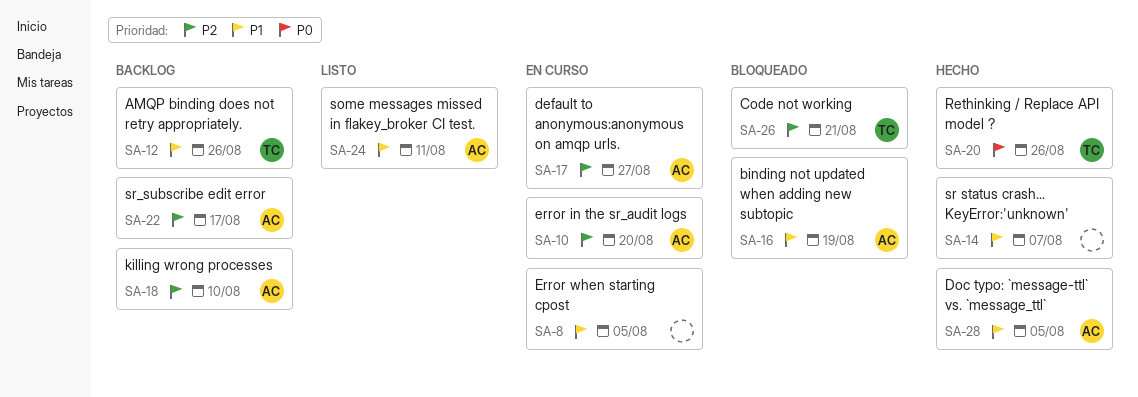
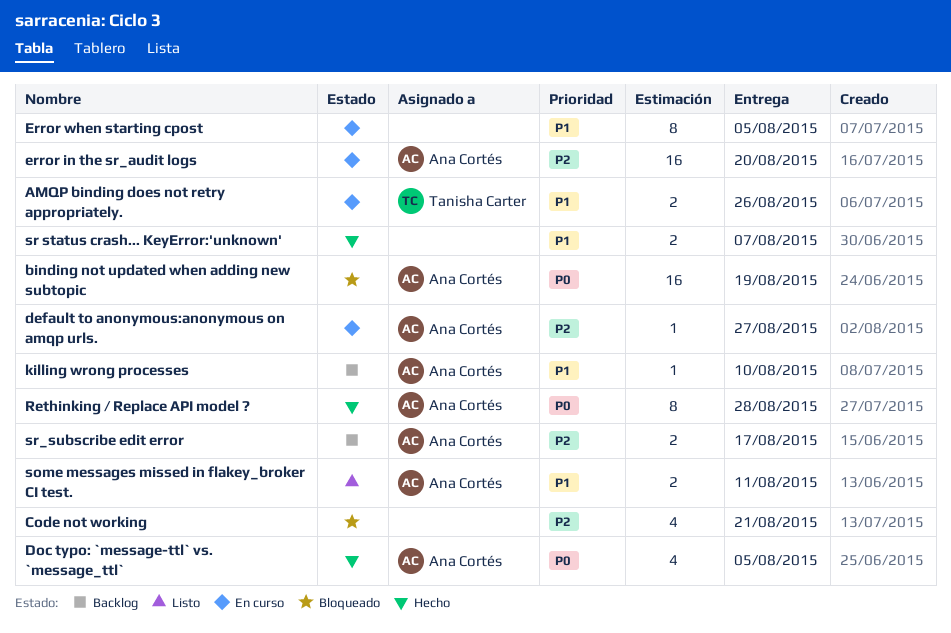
AMQP binding does not retry appropriately., status: Backlog -> En curso
binding not updated when adding new subtopic, priority: P1 -> P0
Code not working, owner: Tanisha Carter -> none
Doc typo: `message-ttl` vs. `message_ttl`, priority: P1 -> P0
killing wrong processes, priority: P2 -> P1
Rethinking / Replace API model ?, owner: Tanisha Carter -> Ana Cortés
Rethinking / Replace API model ?, due: Aug 26 -> Aug 28

